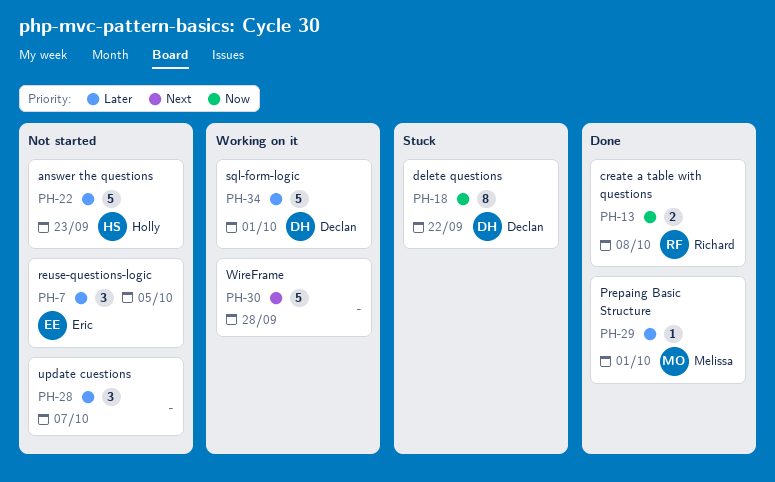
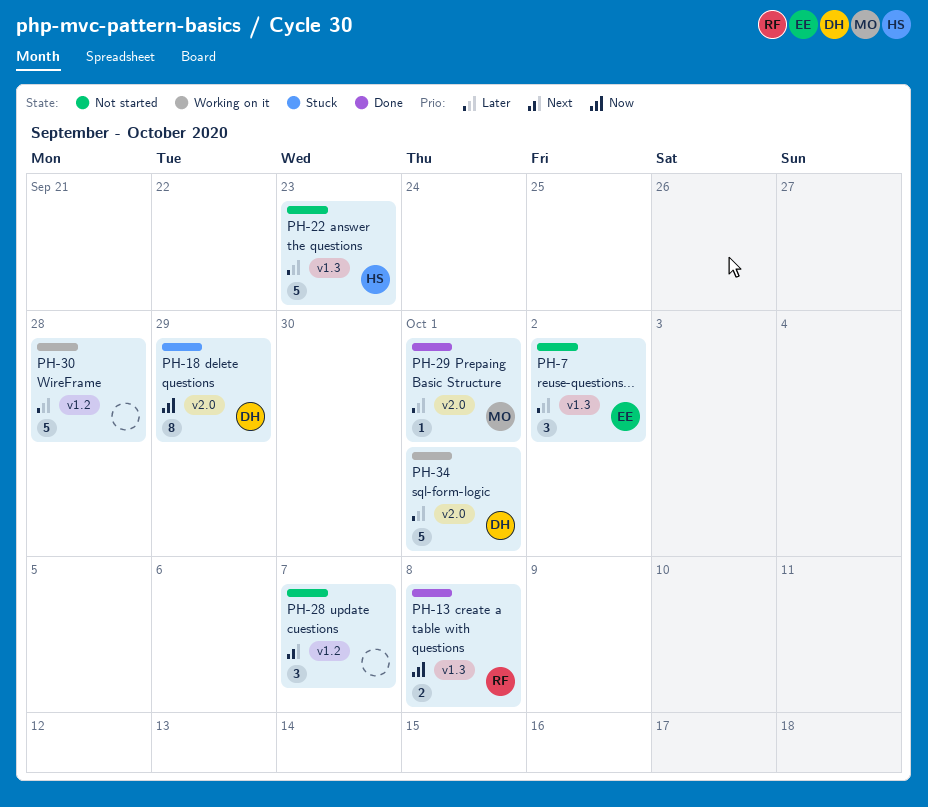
PH-7, due: Oct 5 -> Oct 2
PH-18, due: Sep 22 -> Sep 29
PH-28, priority: Later -> Next
PH-30, priority: Next -> Later

